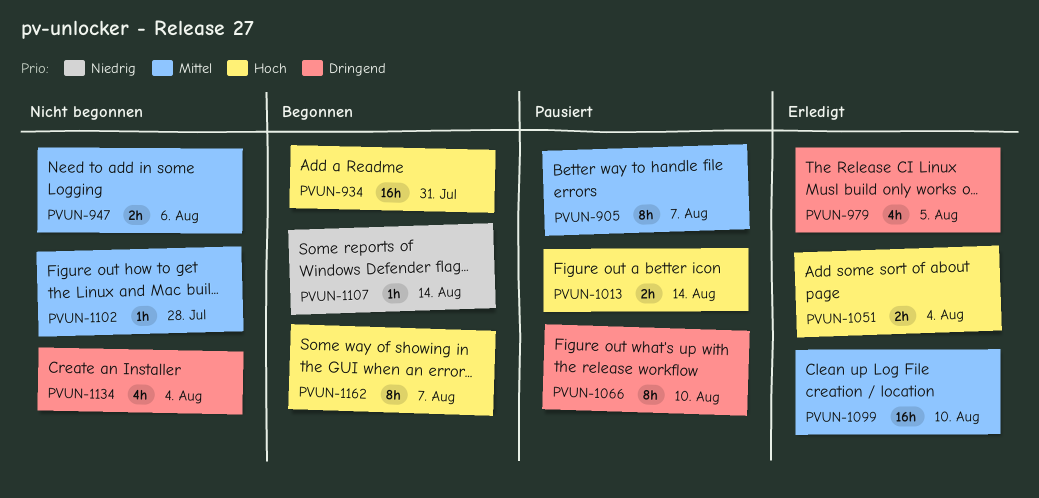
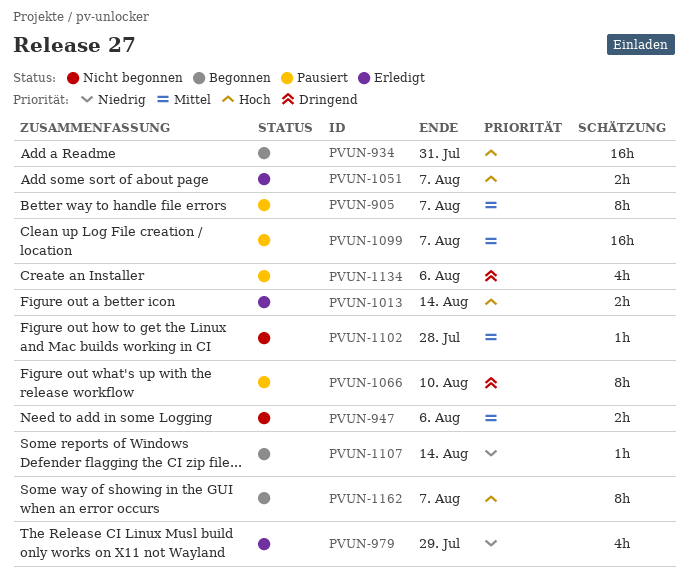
PVUN-979, priority: Dringend -> Niedrig
PVUN-979, due: Aug 5 -> Jul 29
PVUN-1013, status: Pausiert -> Erledigt
PVUN-1051, due: Aug 4 -> Aug 7
PVUN-1099, status: Erledigt -> Pausiert
PVUN-1099, due: Aug 10 -> Aug 7
PVUN-1134, status: Nicht begonnen -> Pausiert
PVUN-1134, due: Aug 4 -> Aug 6

